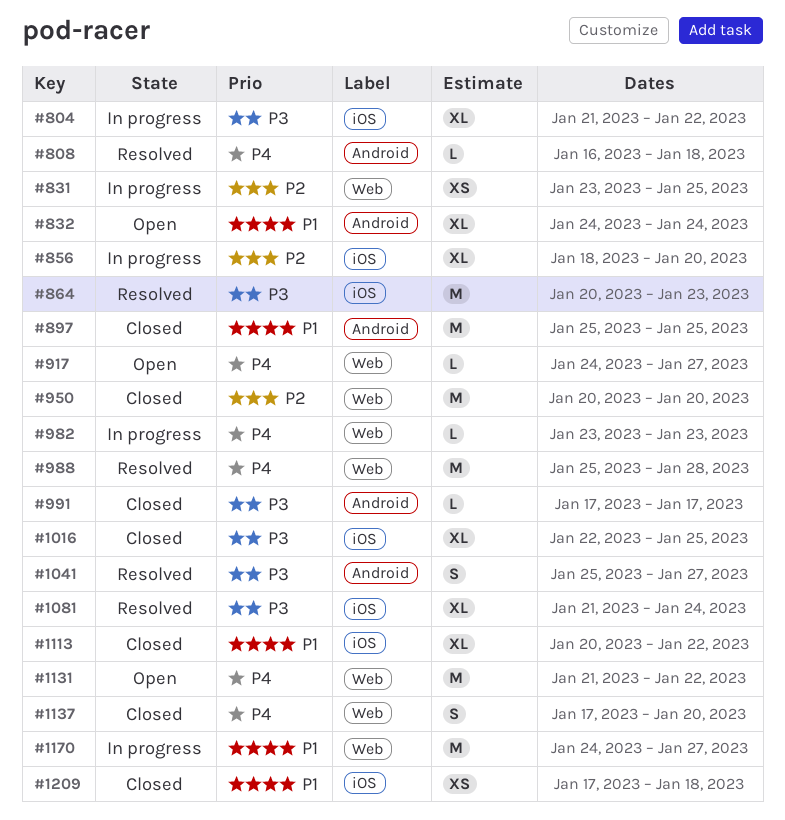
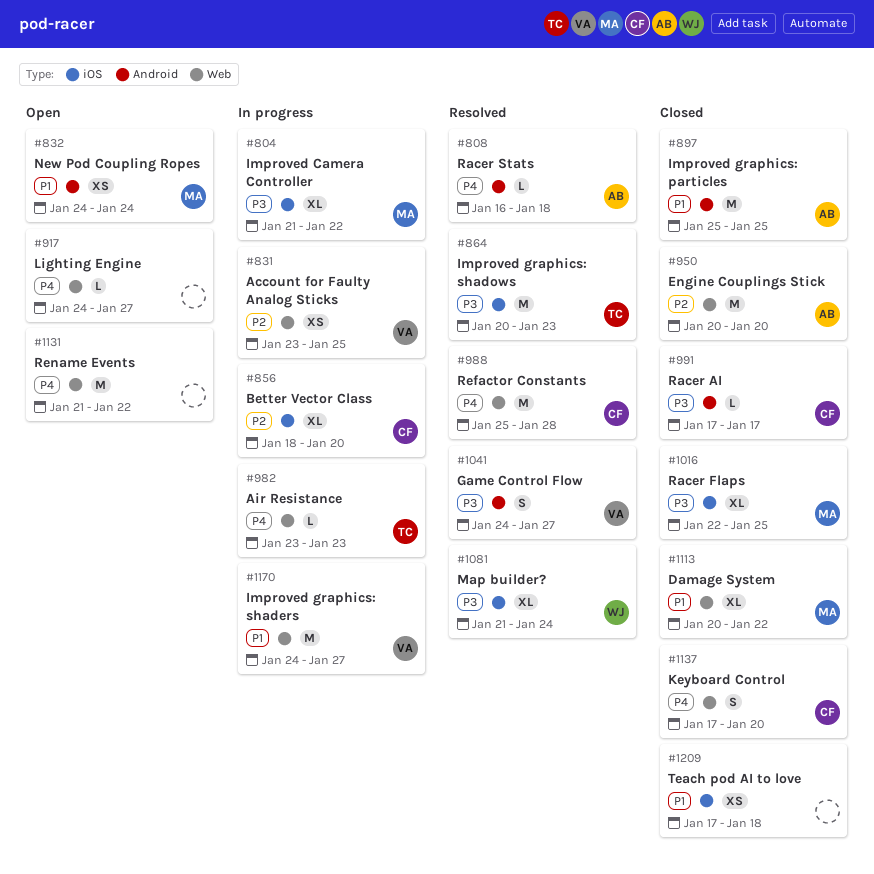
#832, estimate: XL -> XS
#1041, start: Jan 25 -> Jan 24
#1113, label: iOS -> Web

